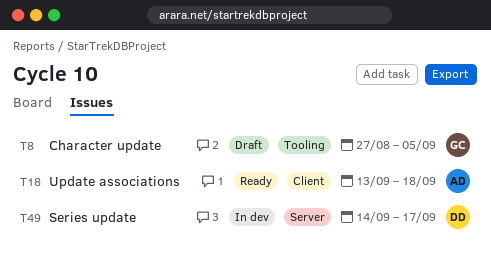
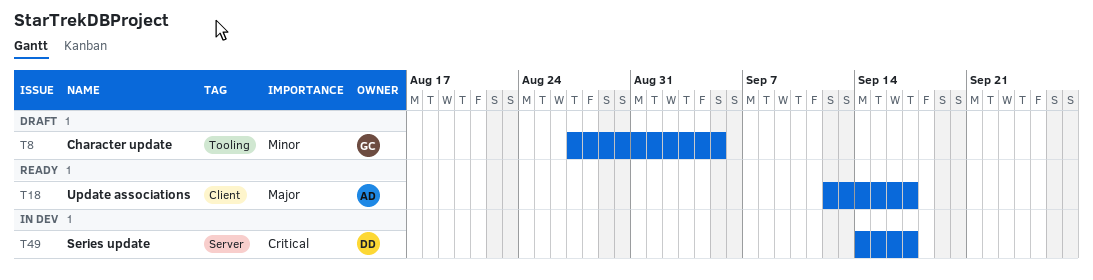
T18, start: Sep 13 -> Sep 12
T18, due: Sep 18 -> Sep 17

